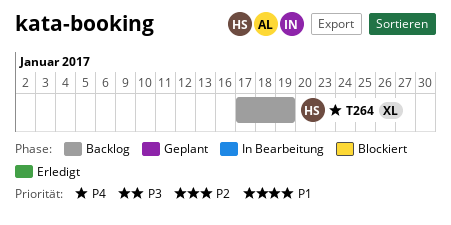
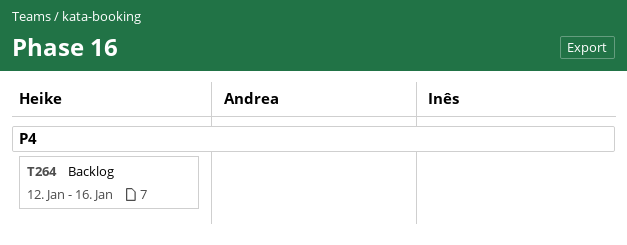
T264, start: Jan 17 -> Jan 12
T264, due: Jan 19 -> Jan 16

